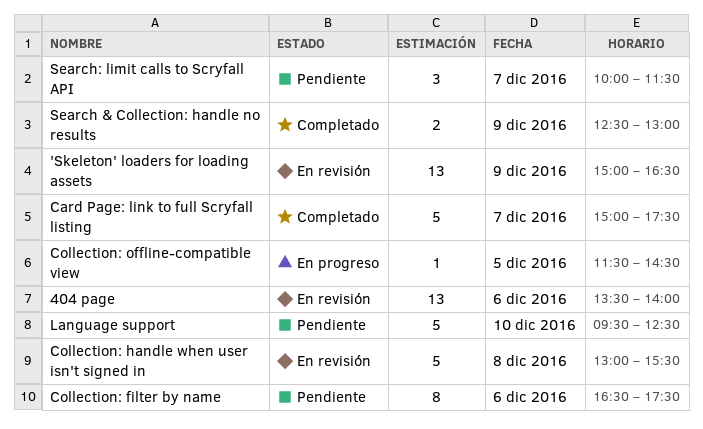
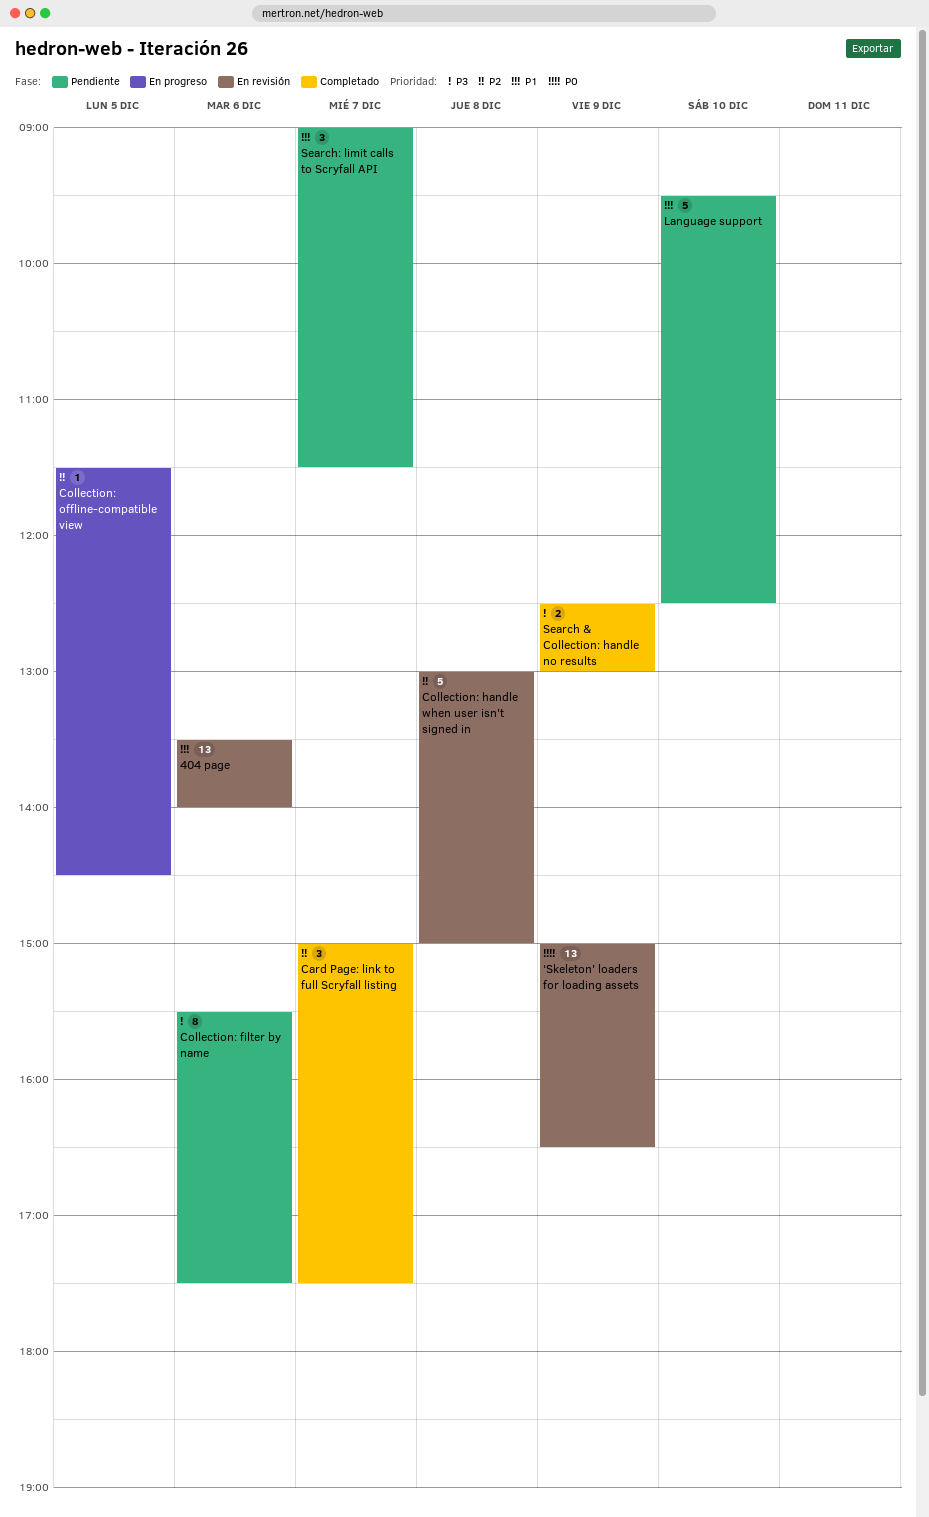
Card Page: link to full Scryfall listing, estimate: 5 -> 3
Collection: filter by name, begins: 16:30 -> 15:30
Collection: handle when user isn't signed in, ends: 15:30 -> 15:00
Search: limit calls to Scryfall API, begins: 10:00 -> 09:00

